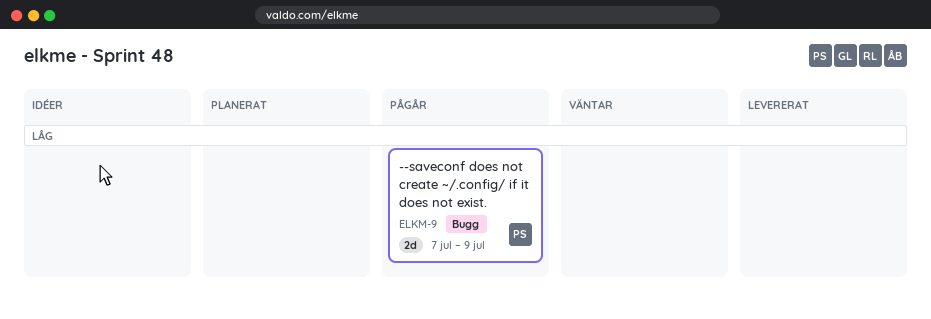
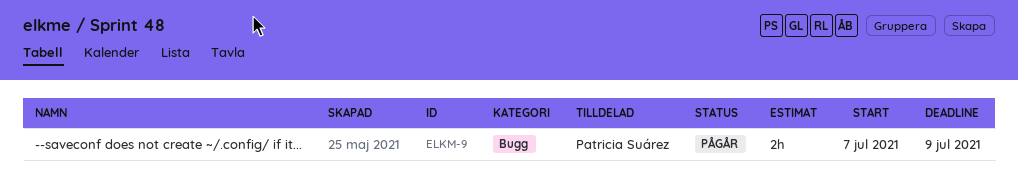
ELKM-9, estimate: 2d -> 2h

